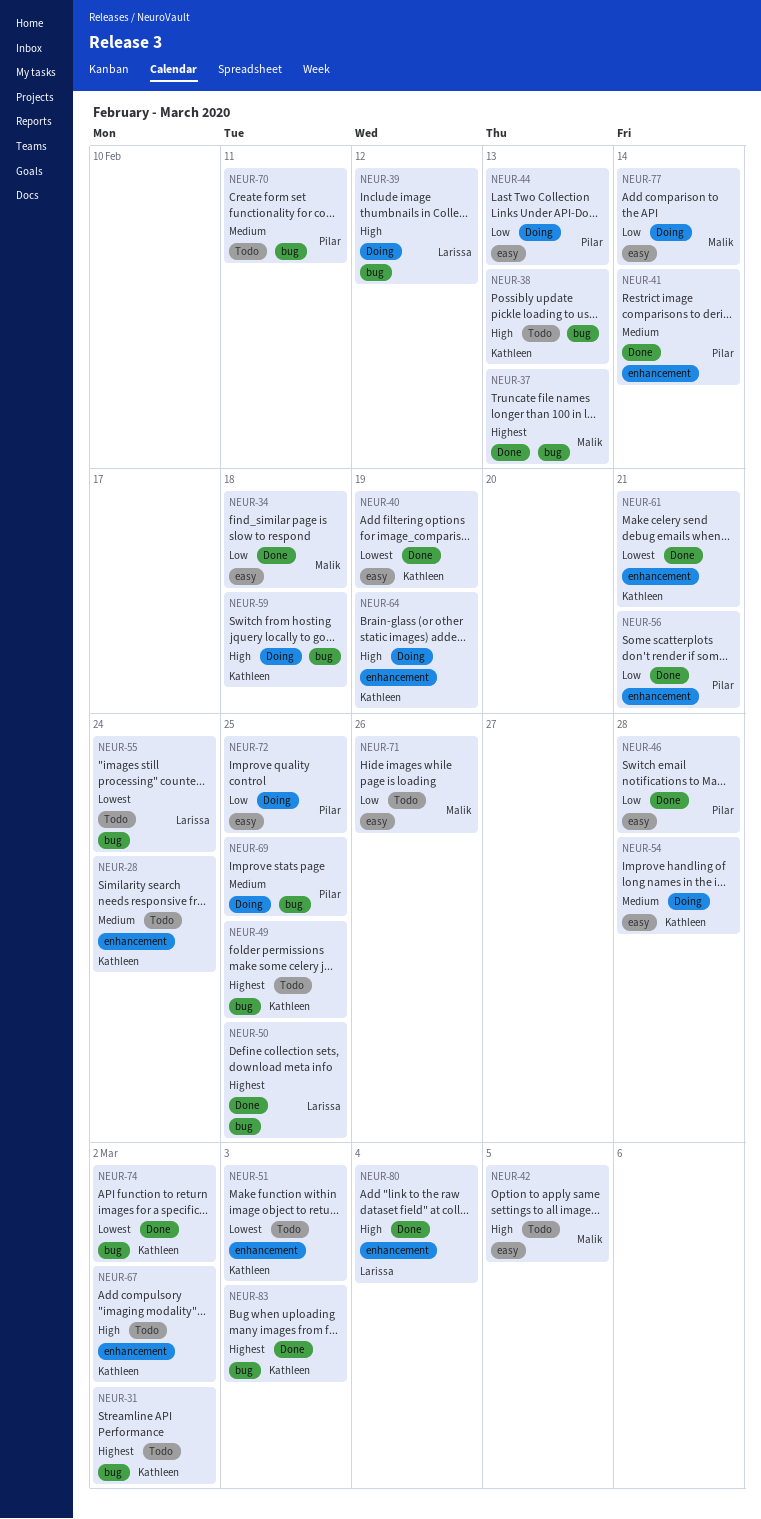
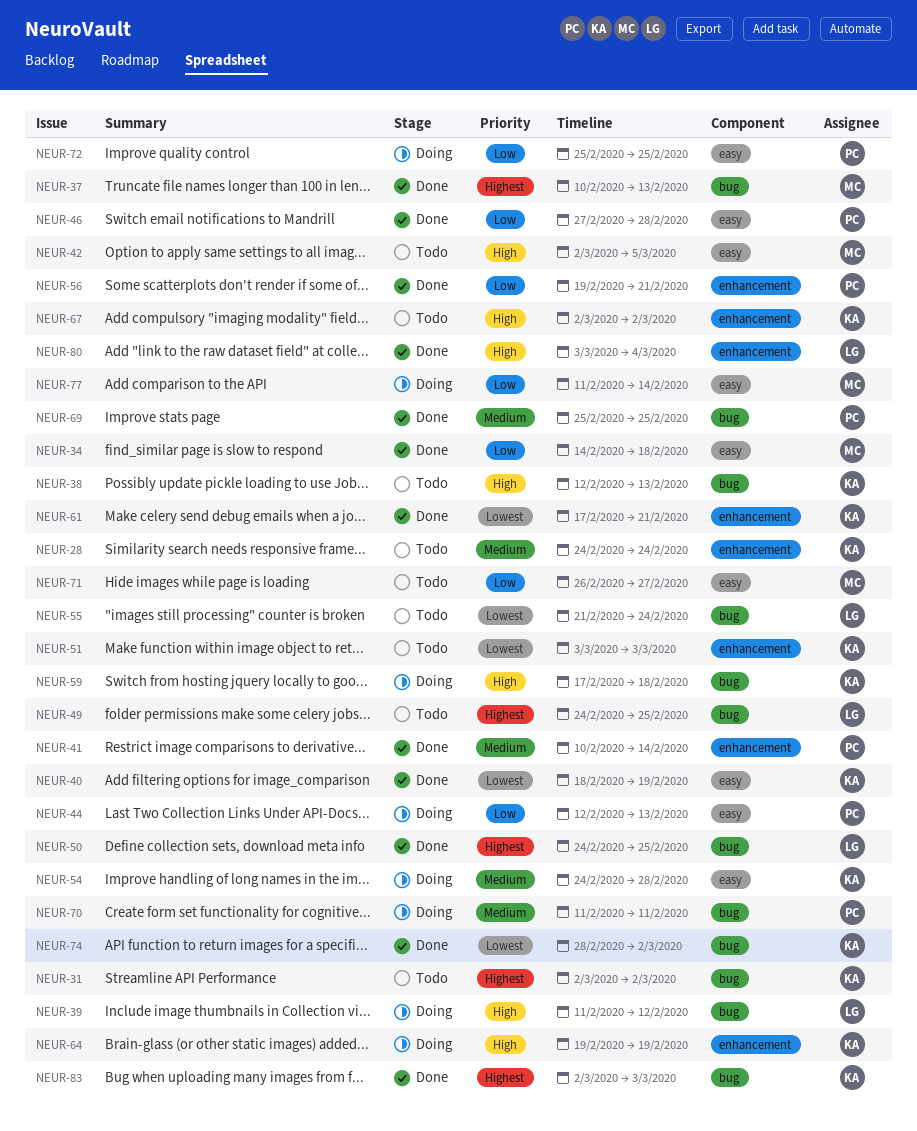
NEUR-49, owner: Kathleen -> Larissa
NEUR-69, status: Doing -> Done
NEUR-70, status: Todo -> Doing
NEUR-71, due: Feb 26 -> Feb 27

